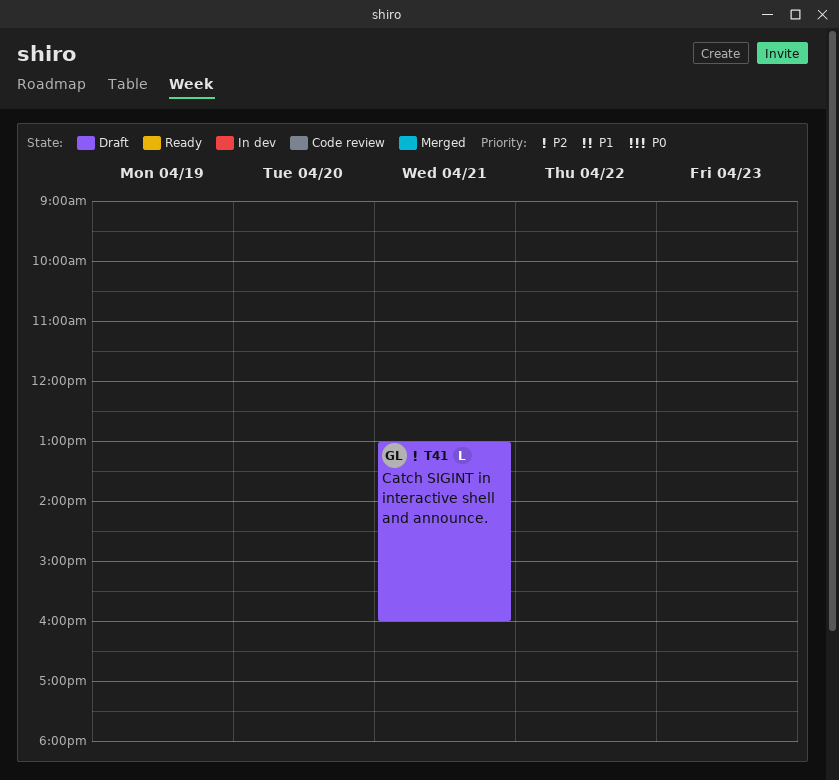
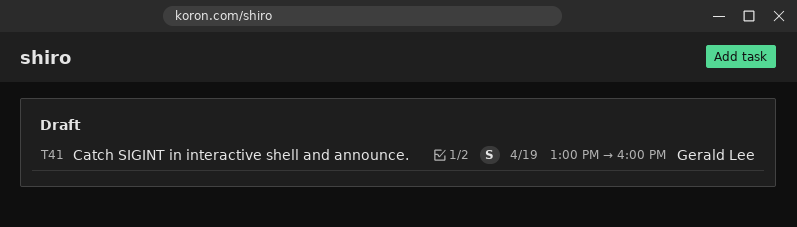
T41, estimate: L -> S
T41, day: Apr 21 -> Apr 19

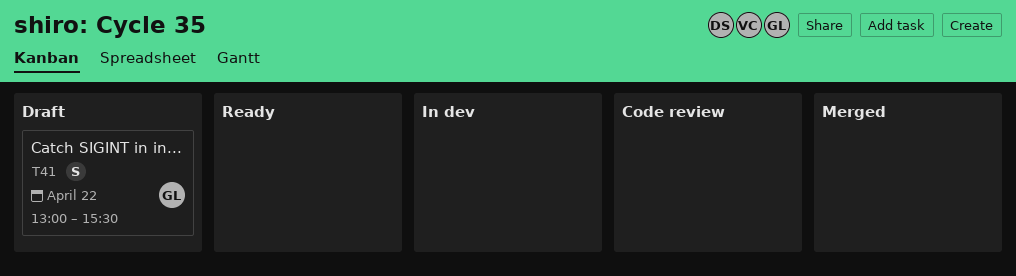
T41, day: Apr 19 -> Apr 22
T41, ends: 16:00 -> 15:30

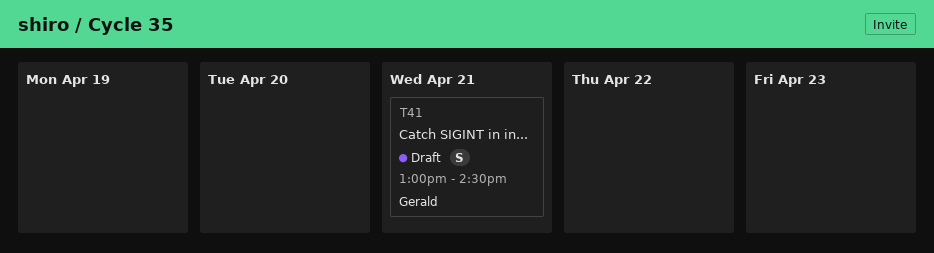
T41, day: Apr 22 -> Apr 21
T41, ends: 15:30 -> 14:30

